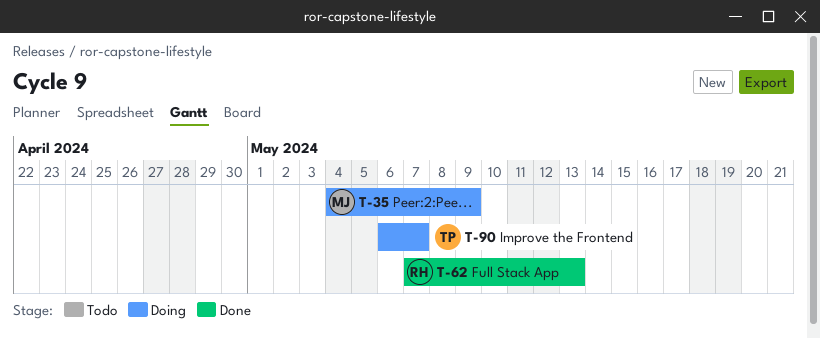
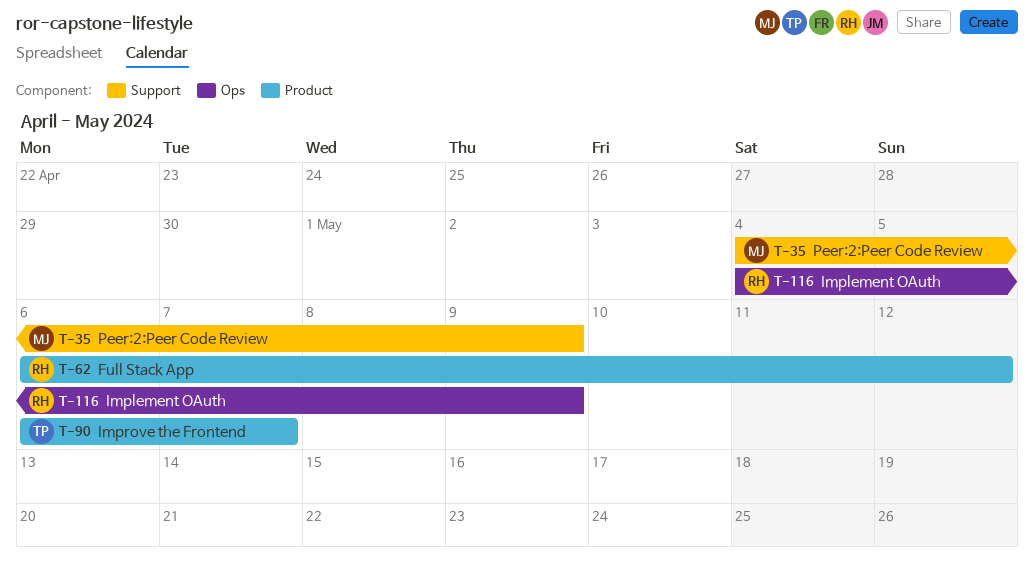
T-62, start: May 7 -> May 6
T-62, due: May 13 -> May 12
T-116: none -> present

